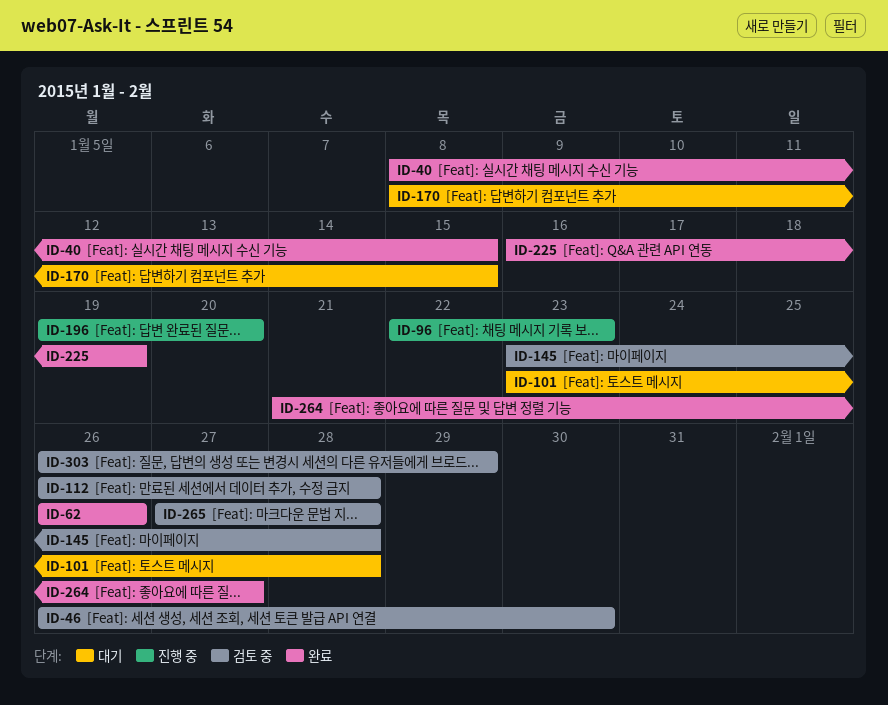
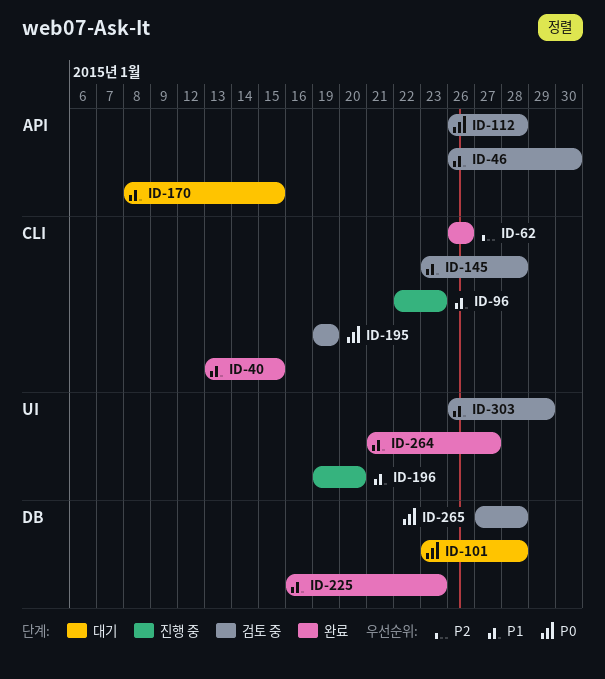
ID-40, start: Jan 8 -> Jan 13
ID-195: none -> present
ID-225, due: Jan 19 -> Jan 23

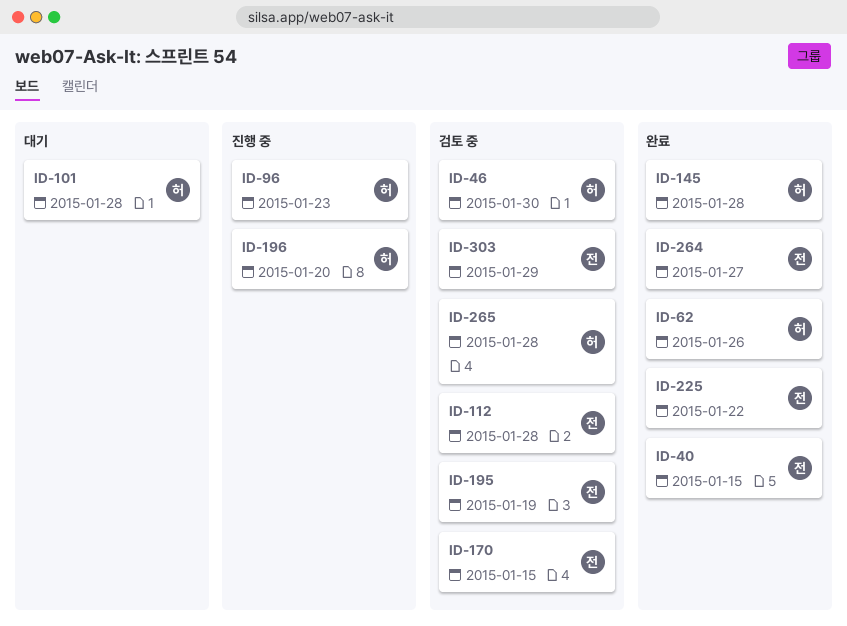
ID-145, status: 검토 중 -> 완료
ID-170, status: 대기 -> 검토 중
ID-225, due: Jan 23 -> Jan 22

